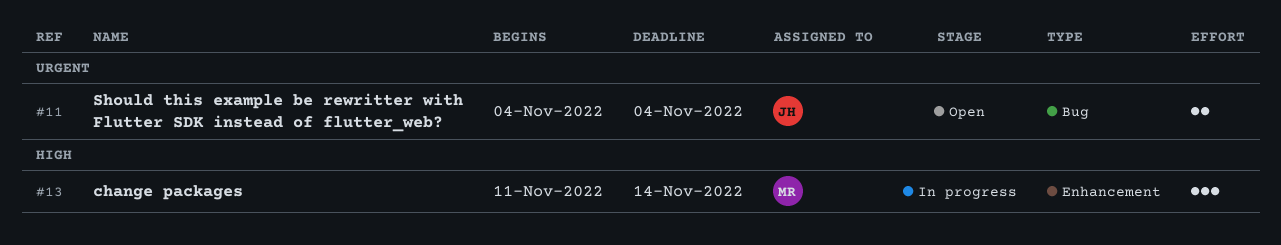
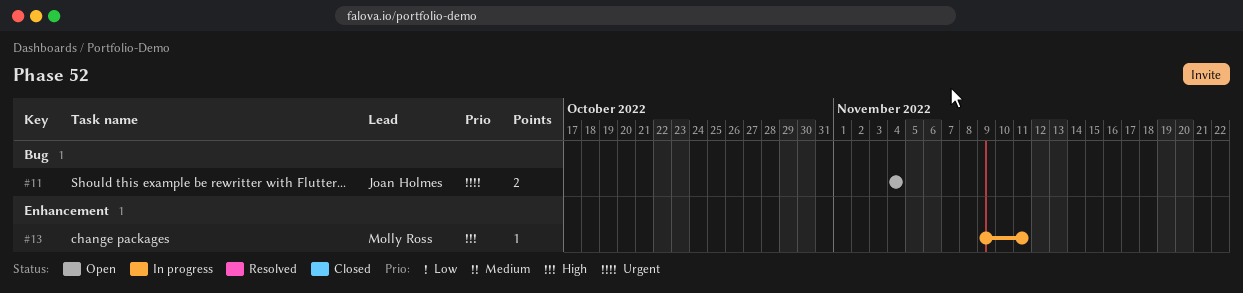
#13, estimate: 3 -> 1
#13, start: Nov 11 -> Nov 9
#13, due: Nov 14 -> Nov 11

